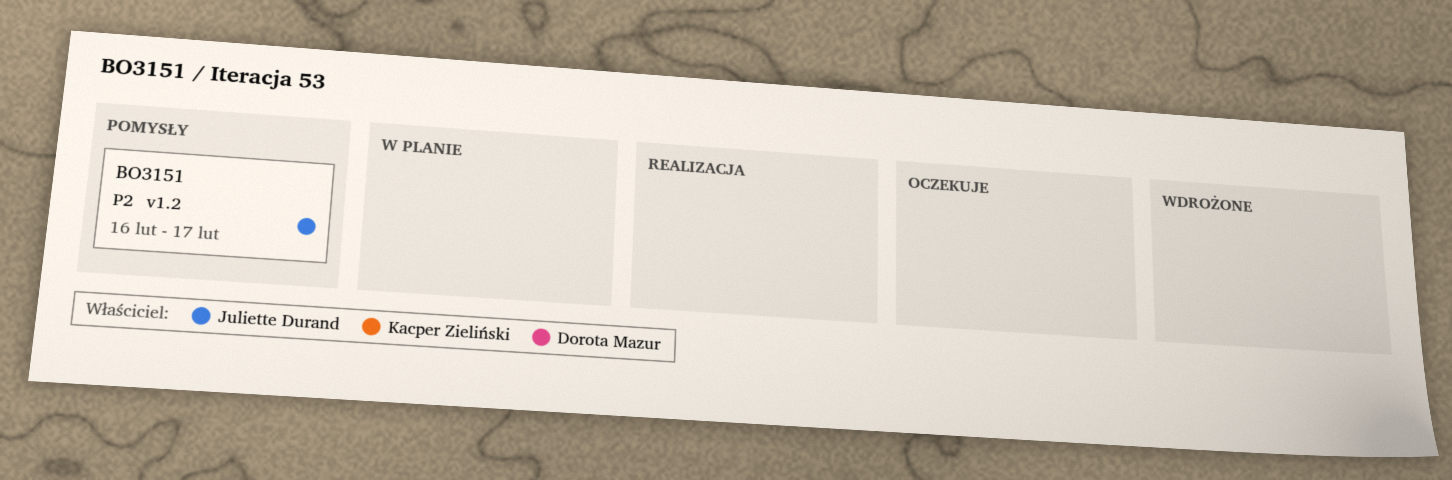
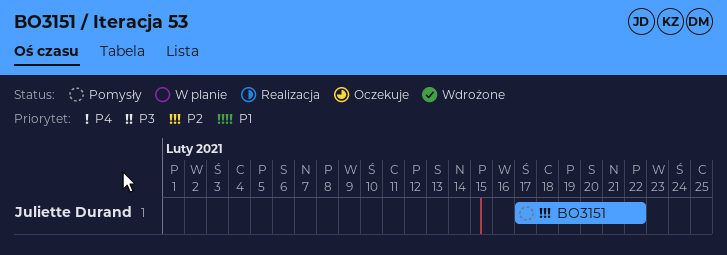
BO3151, start: Feb 16 -> Feb 17
BO3151, due: Feb 17 -> Feb 22

